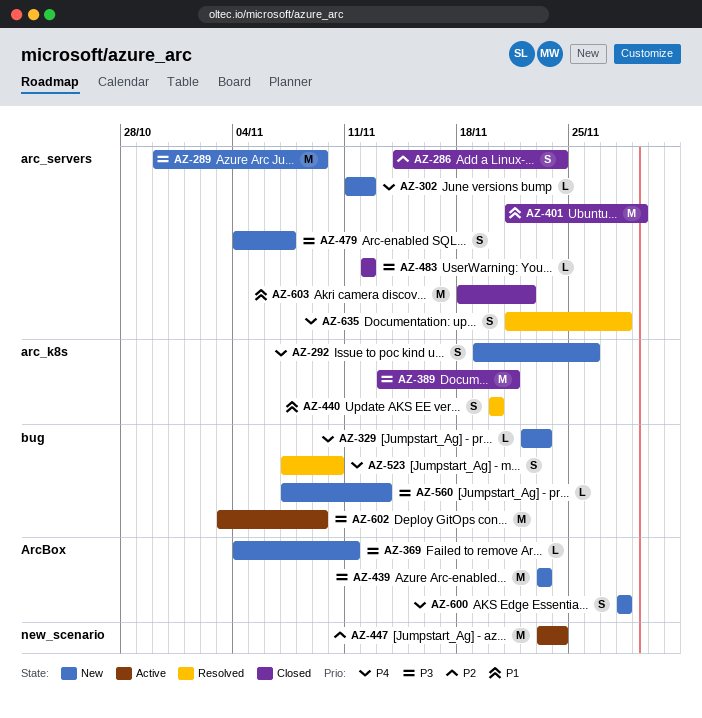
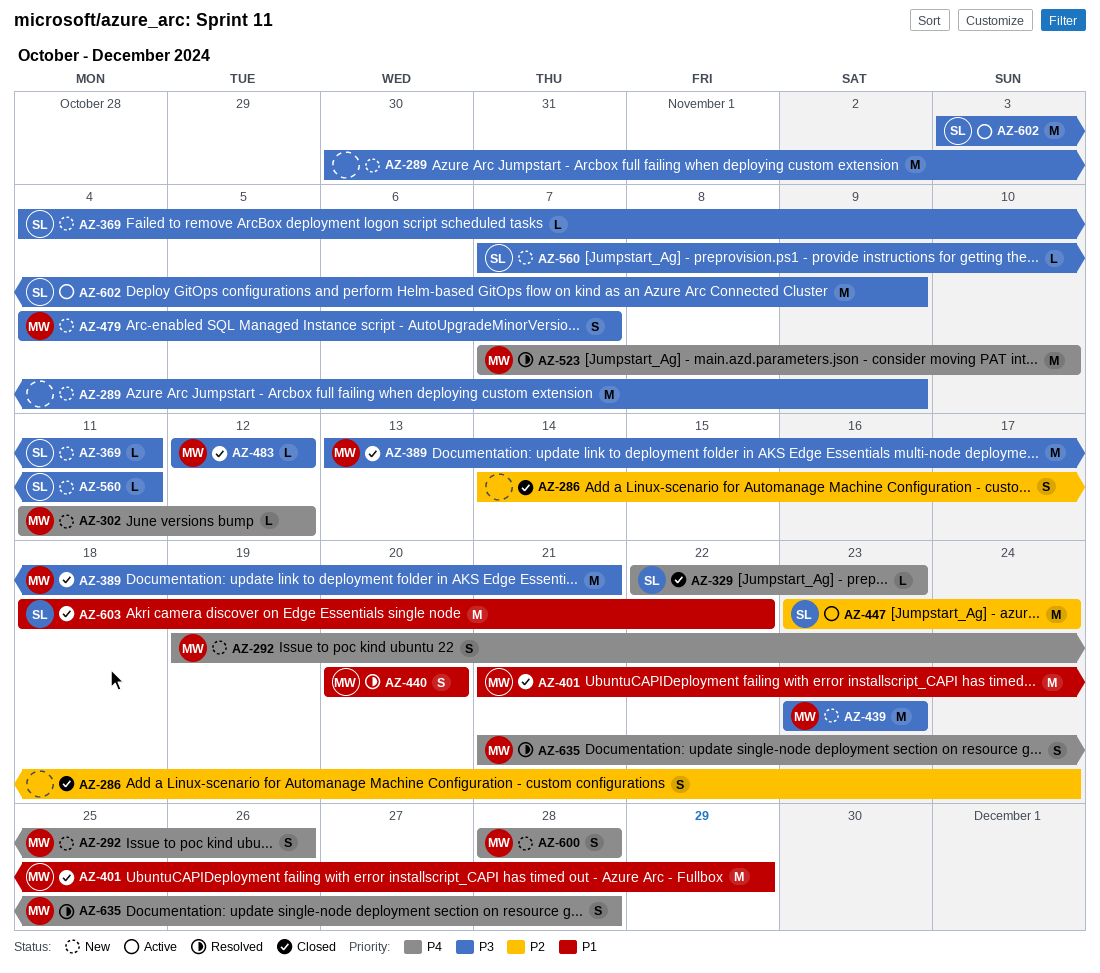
AZ-329, status: New -> Closed
AZ-523, estimate: S -> M
AZ-560, due: Nov 13 -> Nov 11

